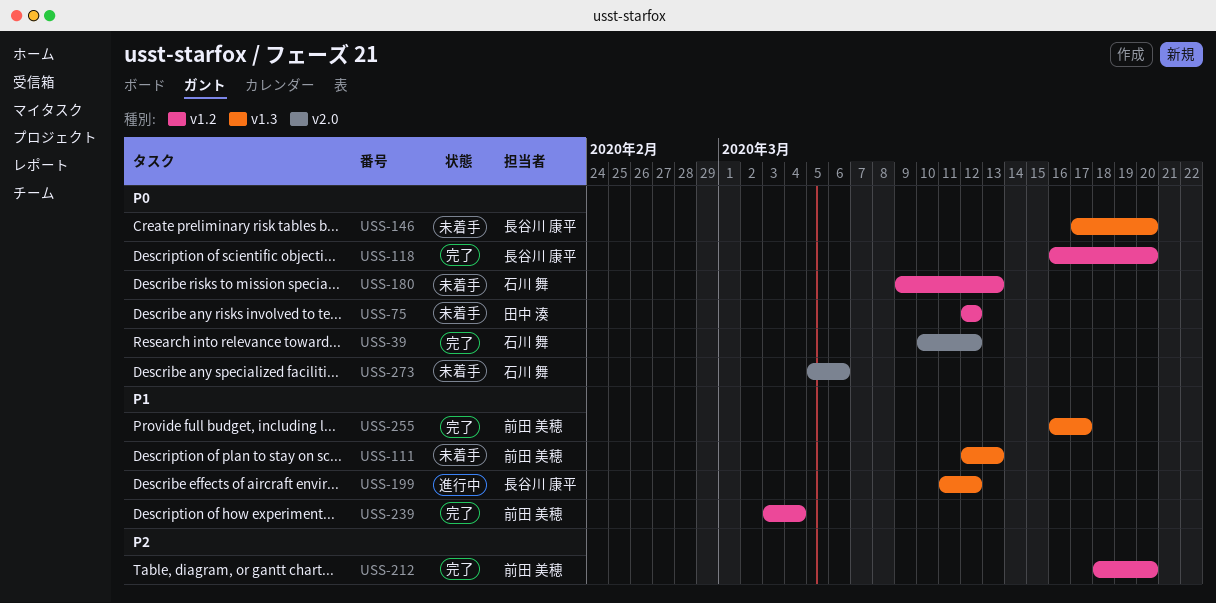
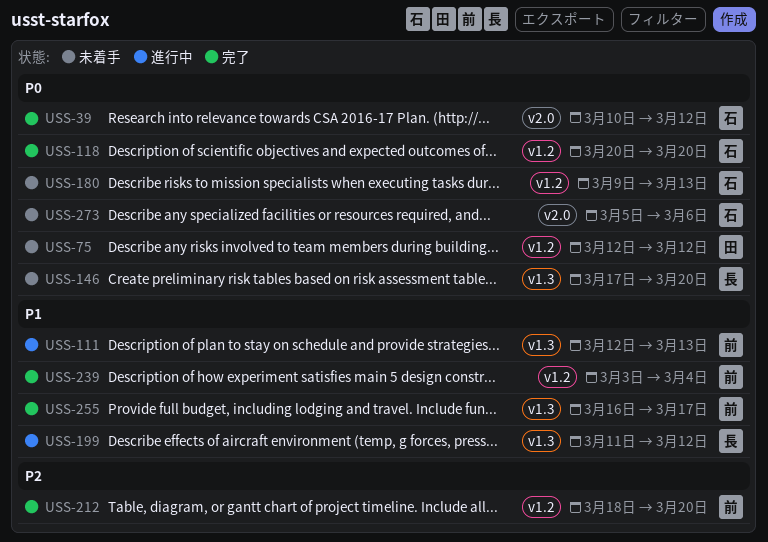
USS-111, status: 未着手 -> 進行中
USS-118, owner: 長谷川 康平 -> 石川 舞
USS-118, start: Mar 16 -> Mar 20

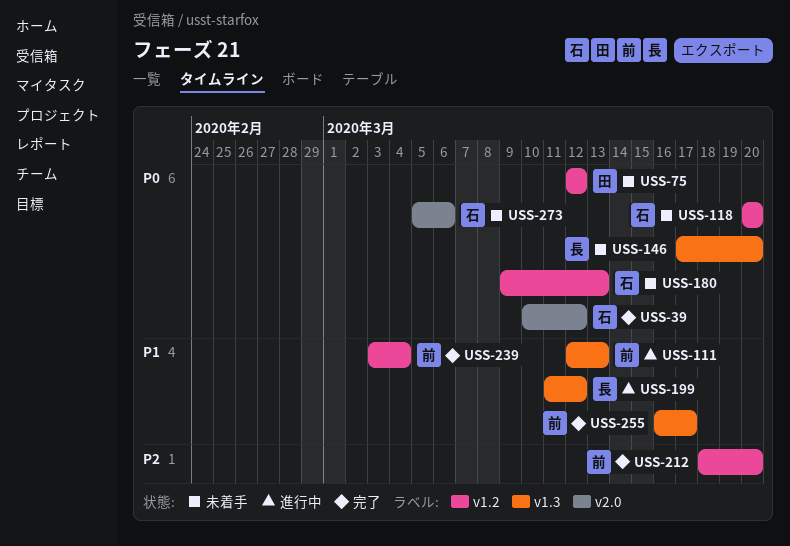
USS-118, status: 完了 -> 未着手

